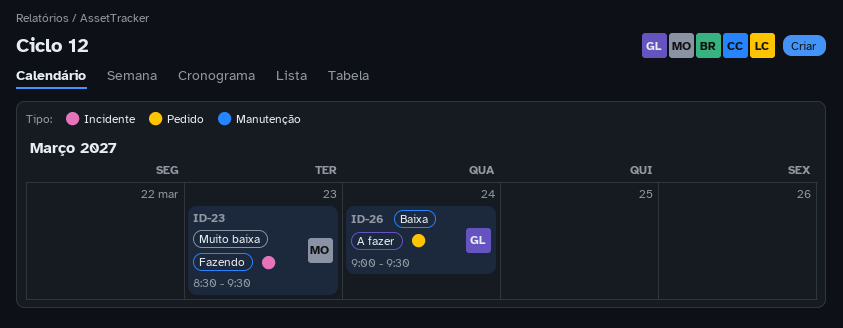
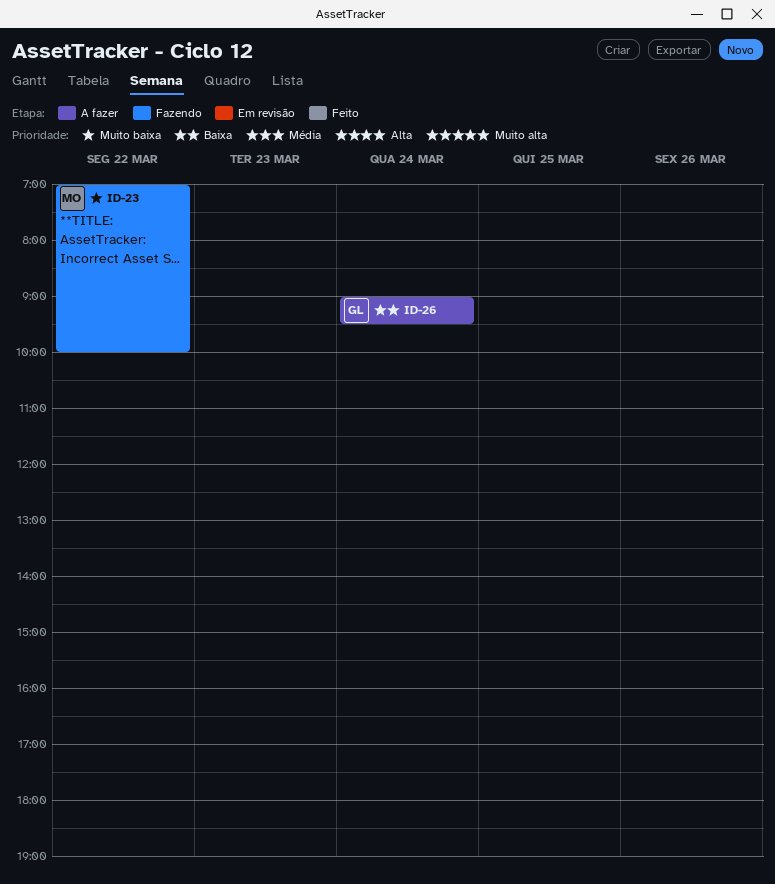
ID-23, day: Mar 23 -> Mar 22
ID-23, begins: 08:30 -> 07:00
ID-23, ends: 09:30 -> 10:00

